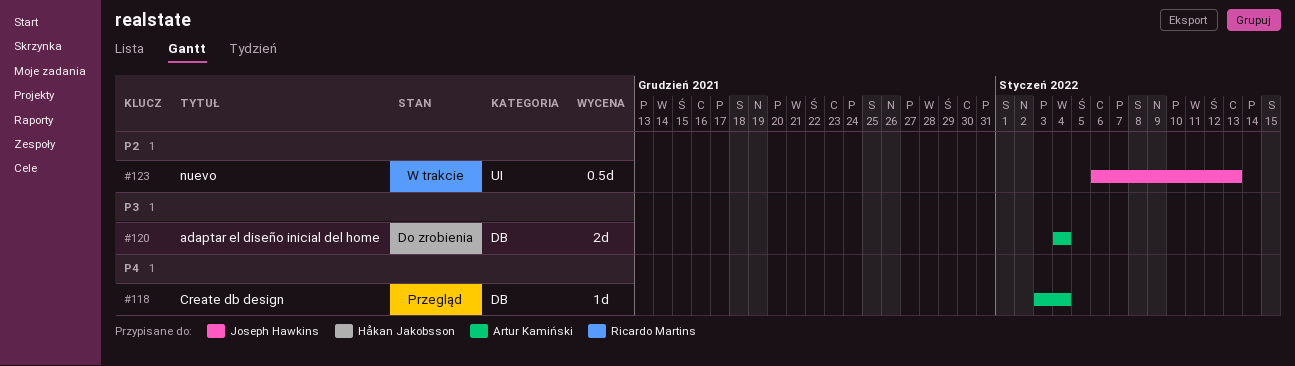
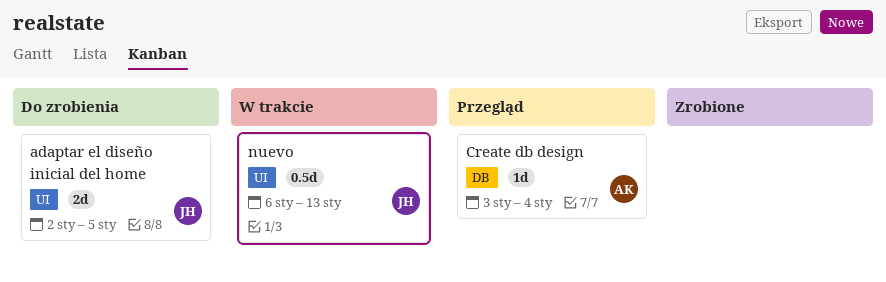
adaptar el diseño inicial del home, owner: Artur Kamiński -> Joseph Hawkins
adaptar el diseño inicial del home, label: DB -> UI
adaptar el diseño inicial del home, start: Jan 4 -> Jan 2
adaptar el diseño inicial del home, due: Jan 4 -> Jan 5

